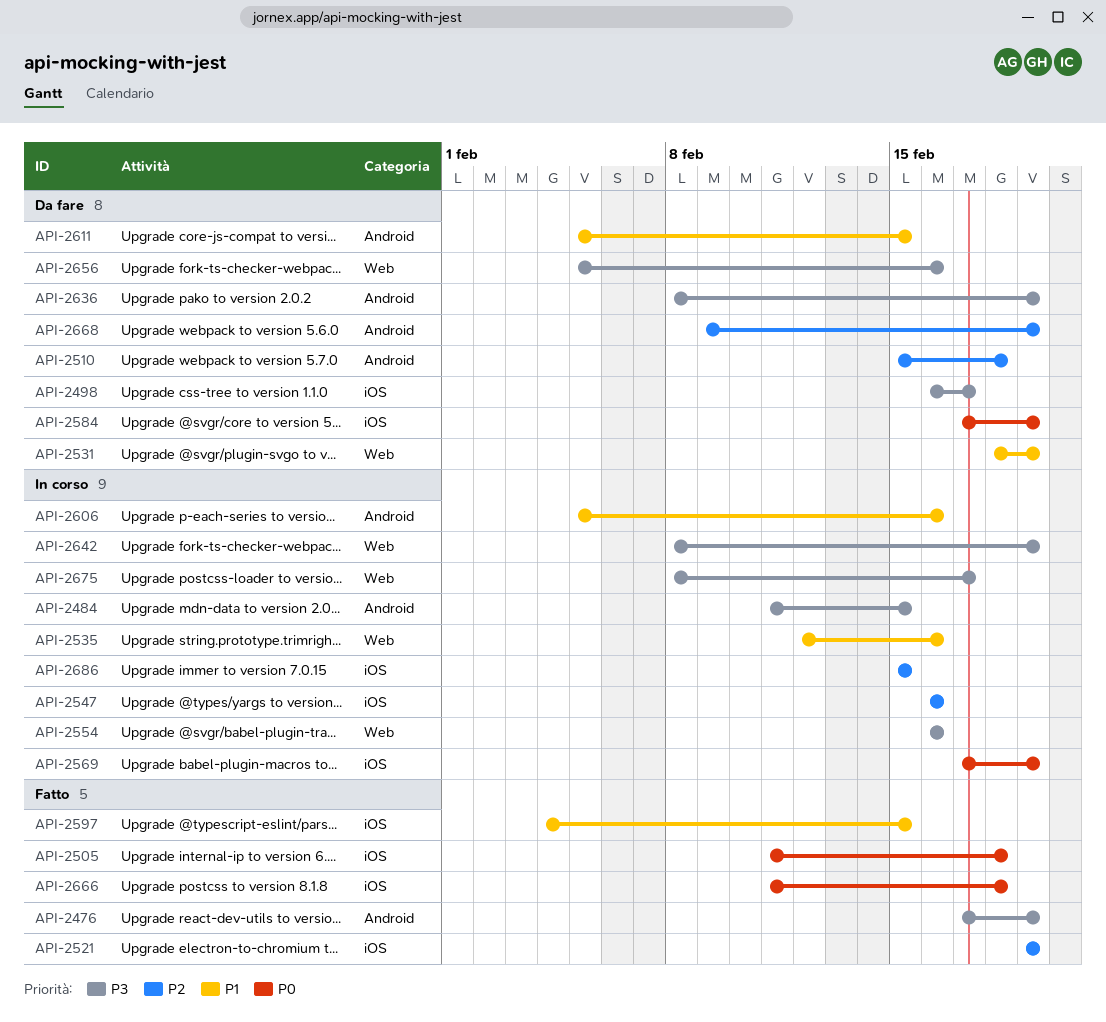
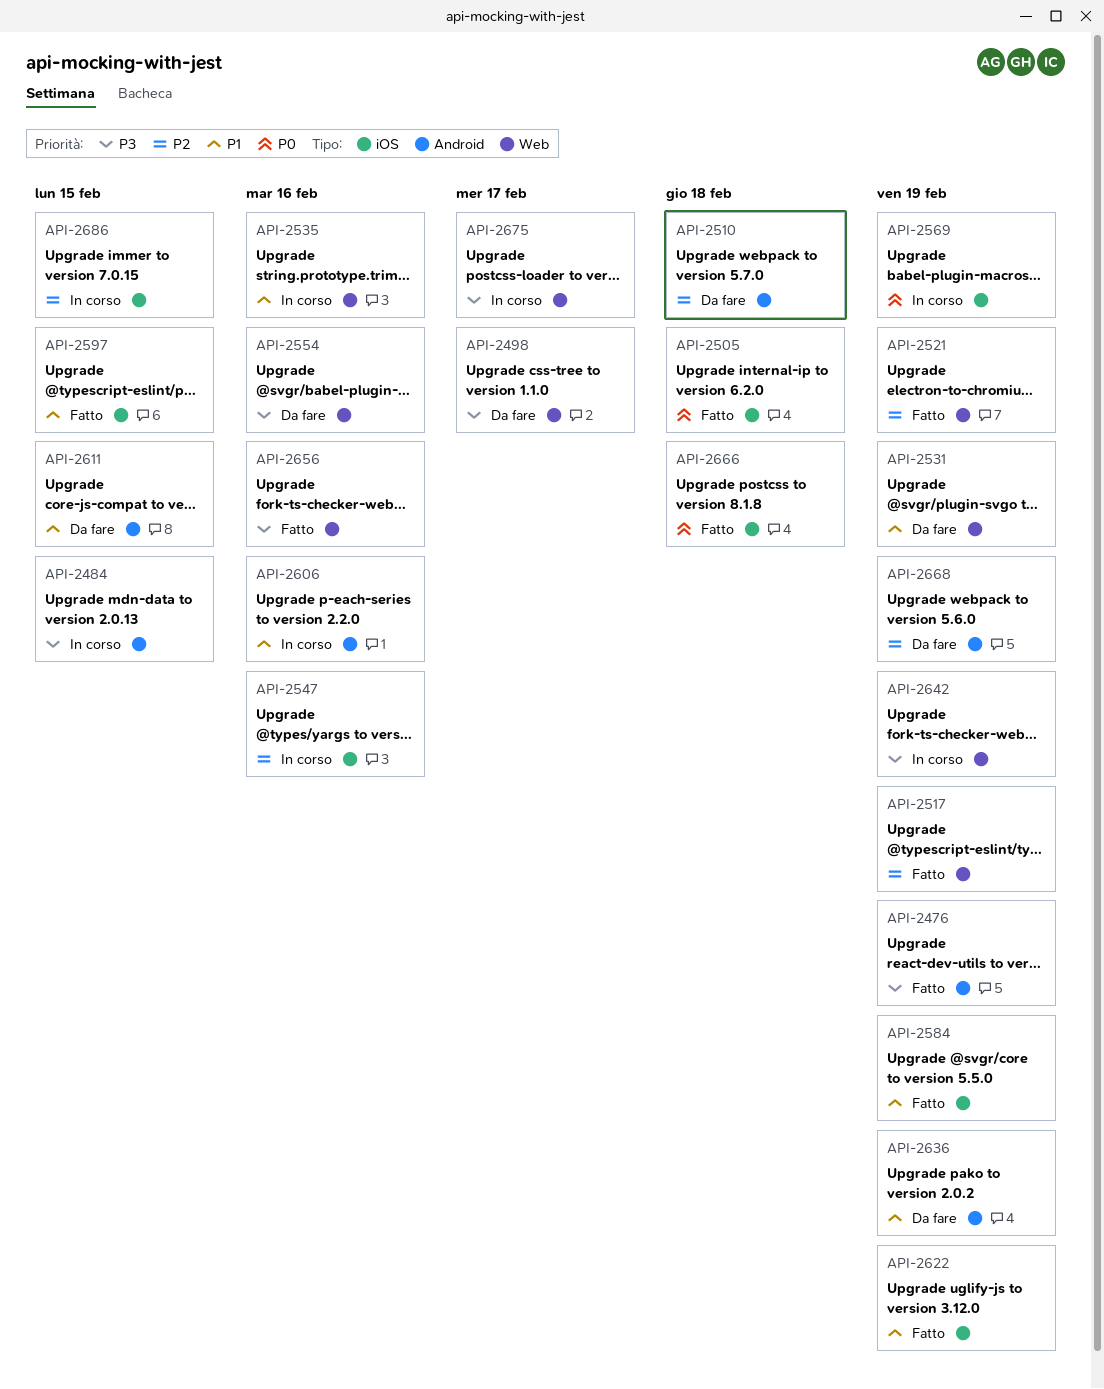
API-2498, label: iOS -> Web
API-2517: none -> present
API-2521, label: iOS -> Web
API-2554, status: In corso -> Da fare
API-2584, status: Da fare -> Fatto
API-2584, priority: P0 -> P1
API-2622: none -> present
API-2636, priority: P3 -> P1
API-2656, status: Da fare -> Fatto

